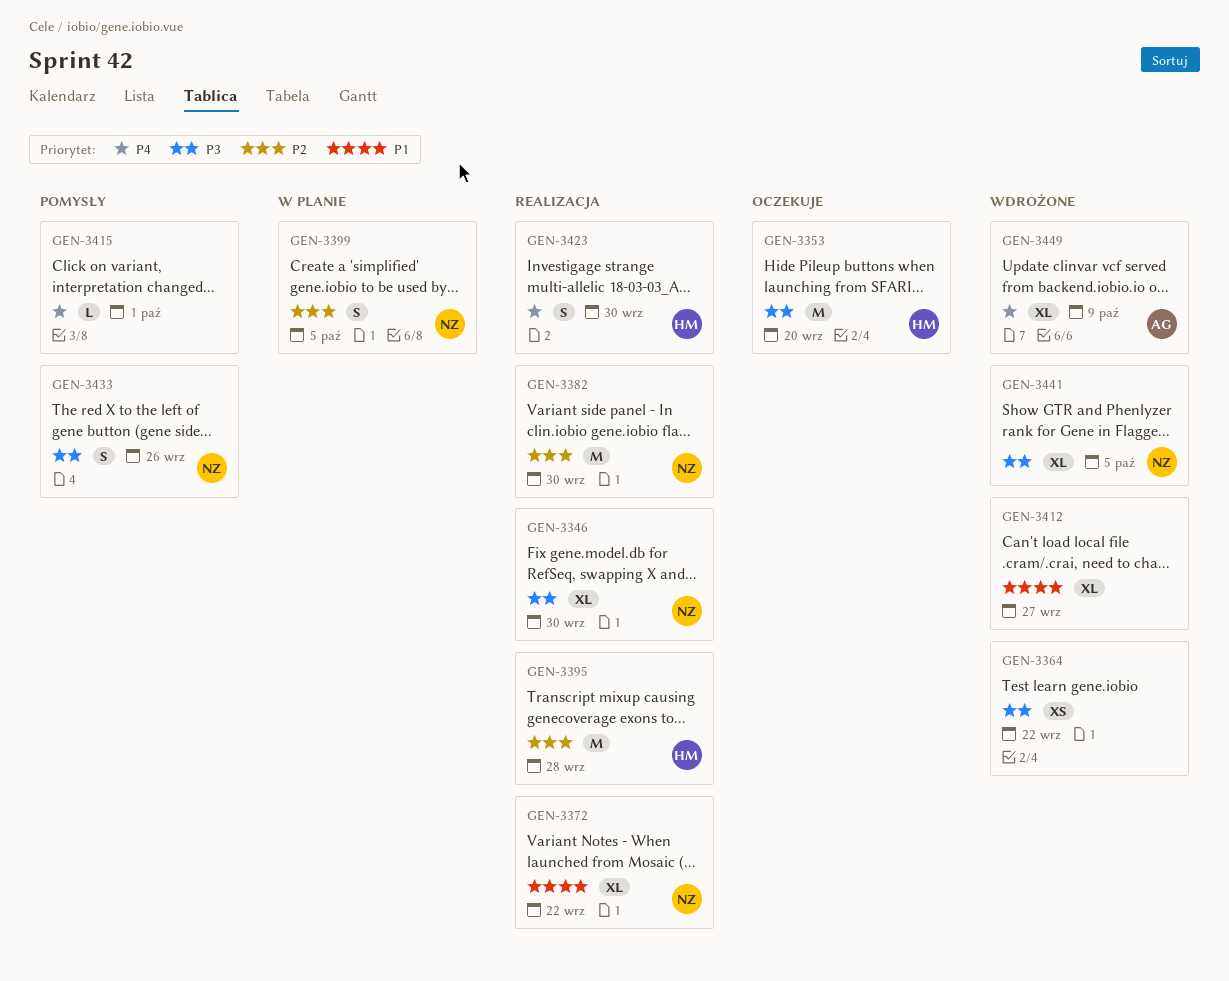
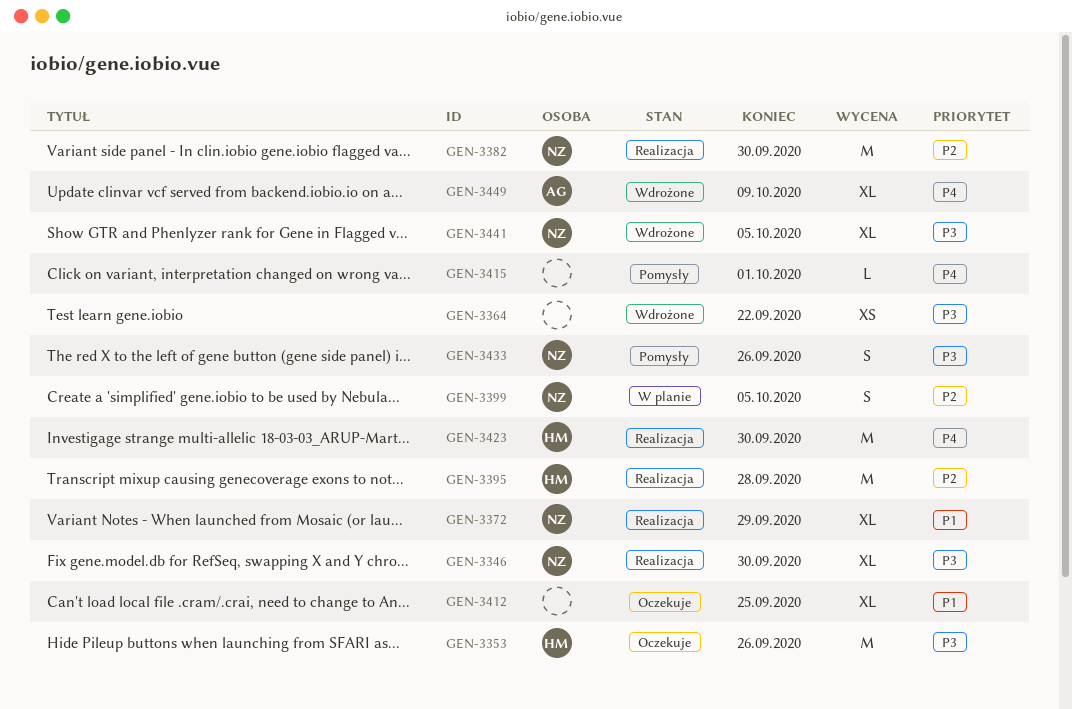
GEN-3353, due: Sep 20 -> Sep 26
GEN-3372, due: Sep 22 -> Sep 29
GEN-3412, status: Wdrożone -> Oczekuje
GEN-3412, due: Sep 27 -> Sep 25
GEN-3423, estimate: S -> M

